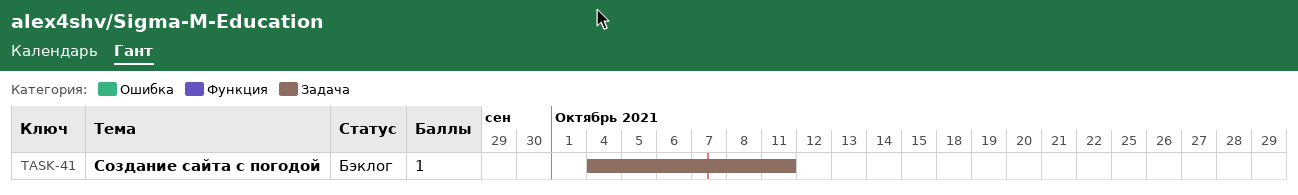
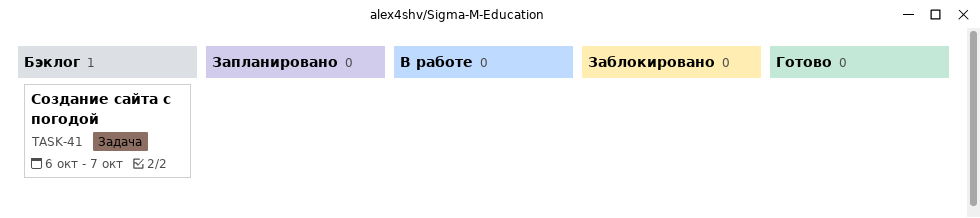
TASK-41, start: Oct 4 -> Oct 6
TASK-41, due: Oct 11 -> Oct 7

